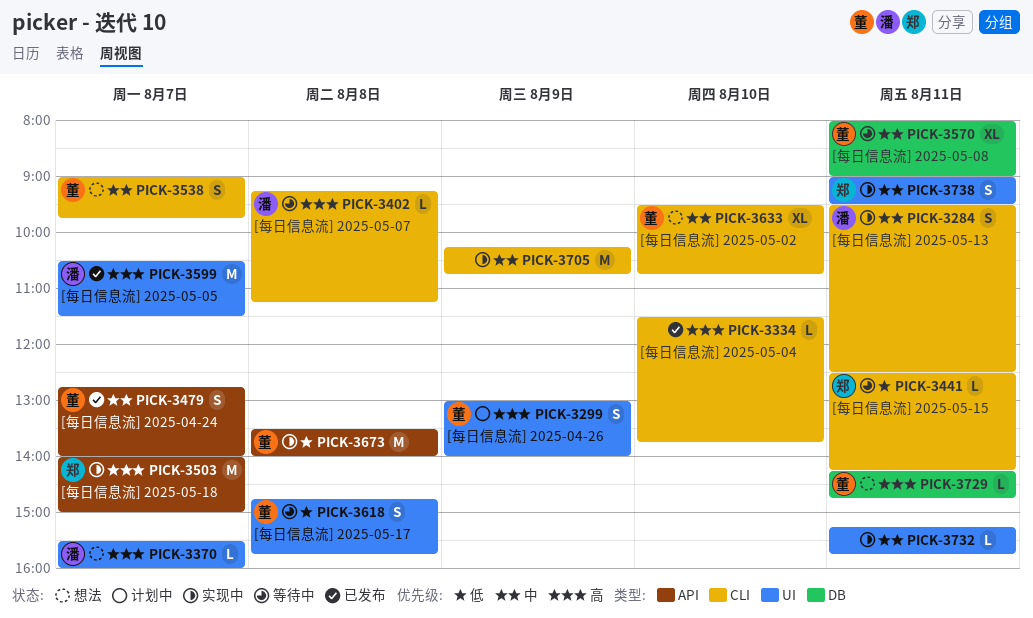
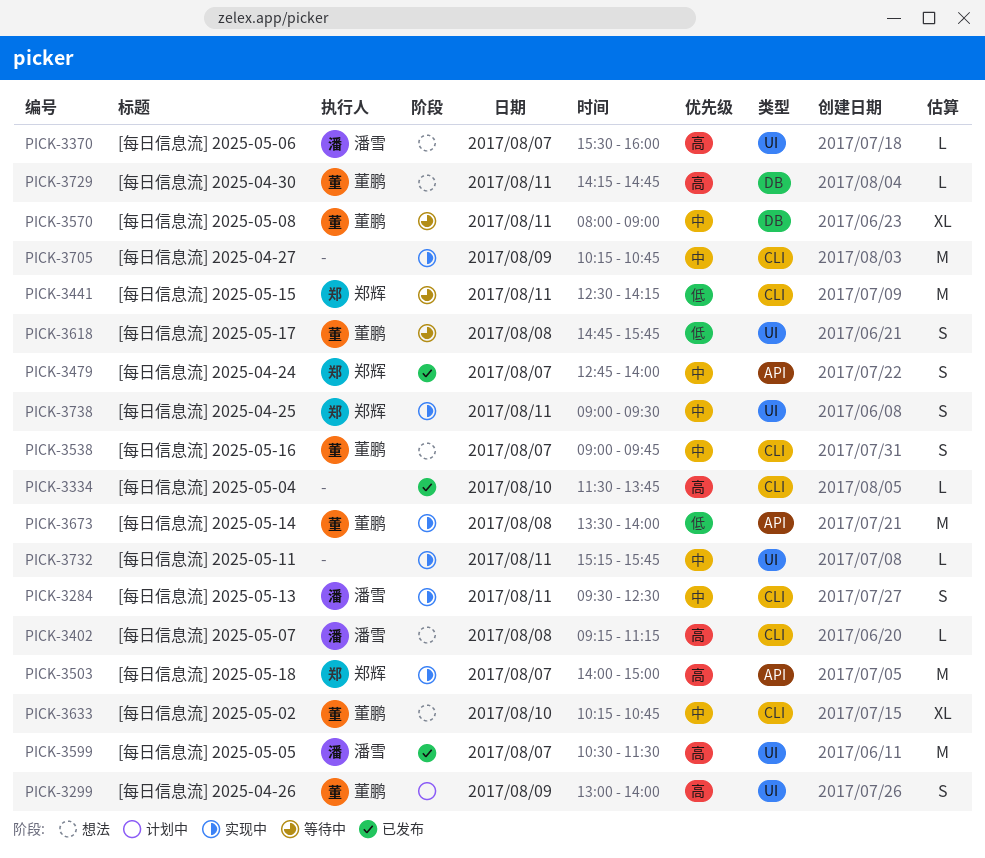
PICK-3402, status: 等待中 -> 想法
PICK-3441, estimate: L -> M
PICK-3479, owner: 董鹏 -> 郑辉
PICK-3633, begins: 09:30 -> 10:15

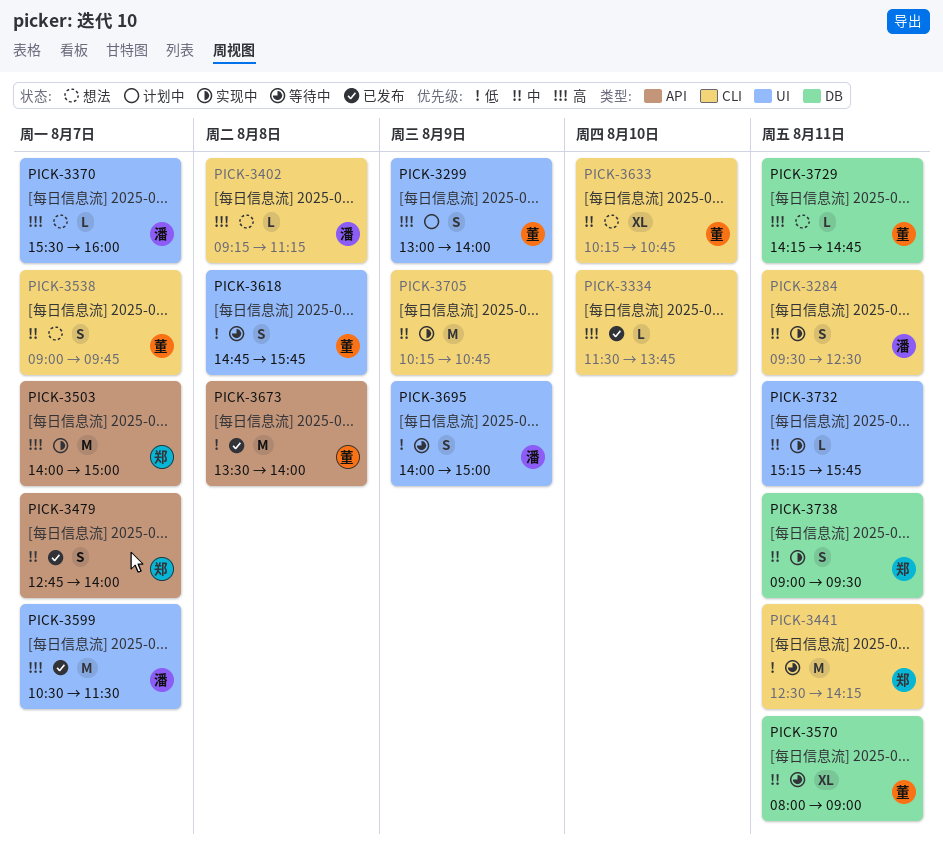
PICK-3673, status: 实现中 -> 已发布
PICK-3695: none -> present
PICK-3738, label: UI -> DB

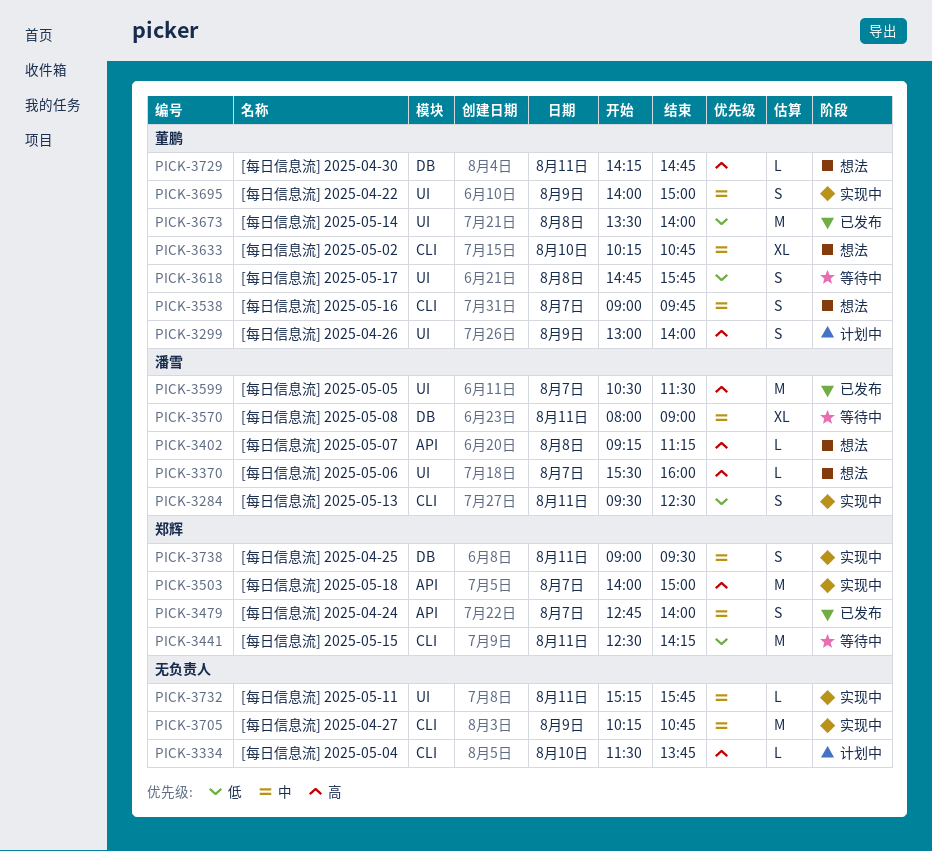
PICK-3284, priority: 中 -> 低
PICK-3334, status: 已发布 -> 计划中
PICK-3402, label: CLI -> API
PICK-3570, owner: 董鹏 -> 潘雪
PICK-3673, label: API -> UI
PICK-3695, status: 等待中 -> 实现中
PICK-3695, owner: 潘雪 -> 董鹏
PICK-3695, priority: 低 -> 中

